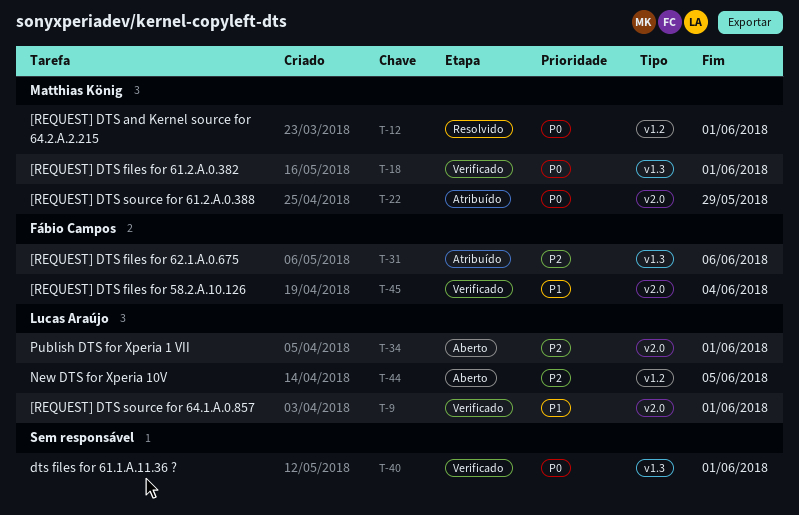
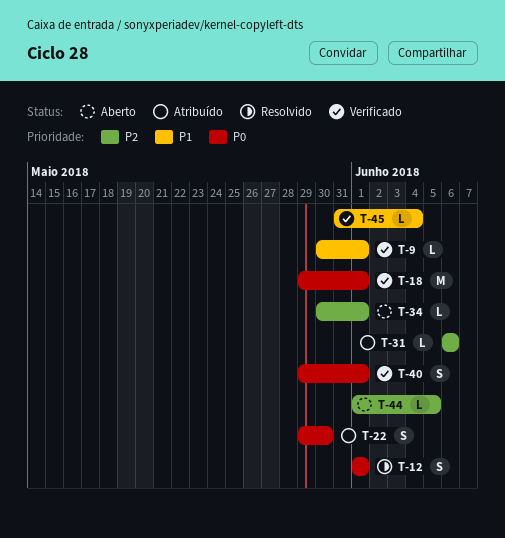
T-22, due: May 29 -> May 30

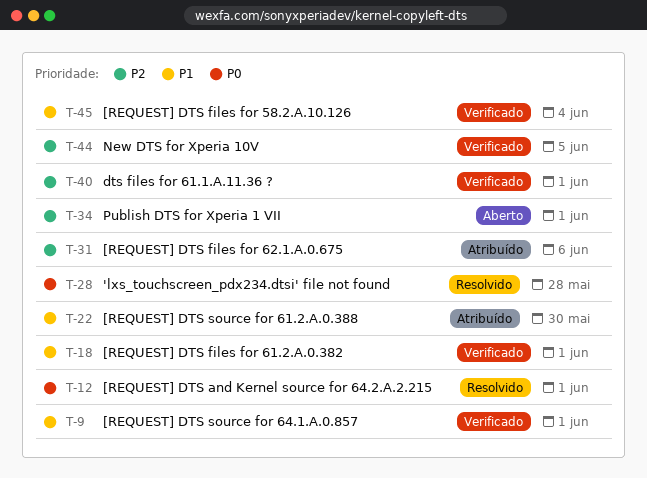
T-18, priority: P0 -> P1
T-22, priority: P0 -> P1
T-28: none -> present
T-40, priority: P0 -> P2
T-44, status: Aberto -> Verificado

